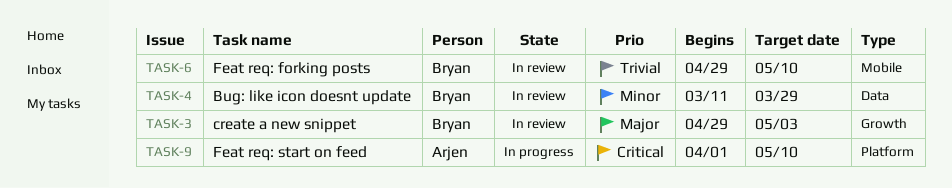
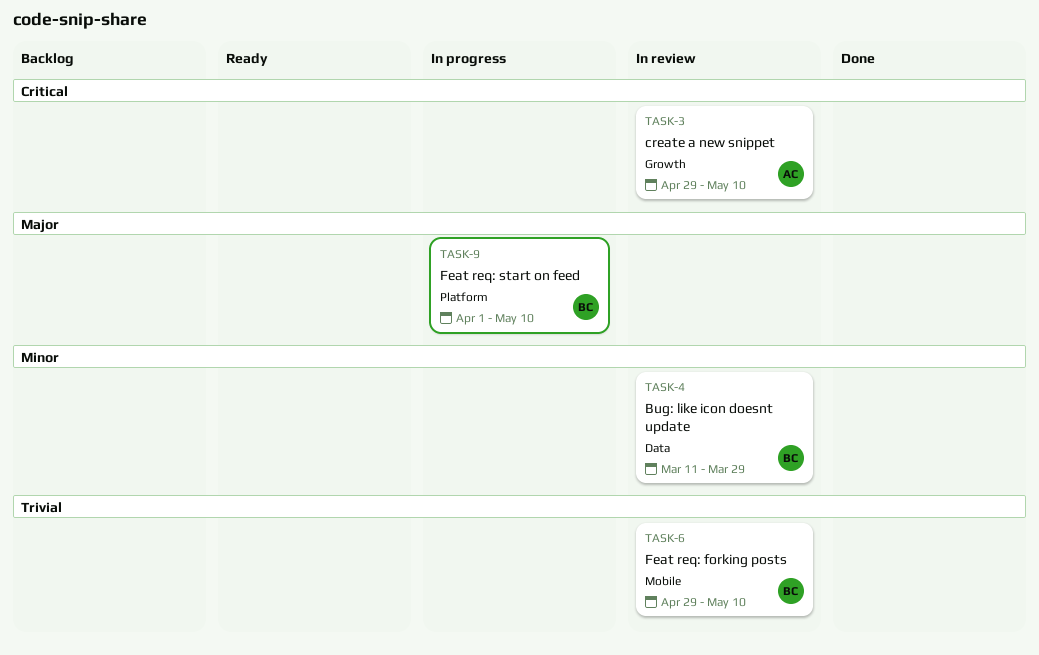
TASK-3, owner: Bryan -> Arjen
TASK-3, priority: Major -> Critical
TASK-3, due: May 3 -> May 10
TASK-9, owner: Arjen -> Bryan
TASK-9, priority: Critical -> Major

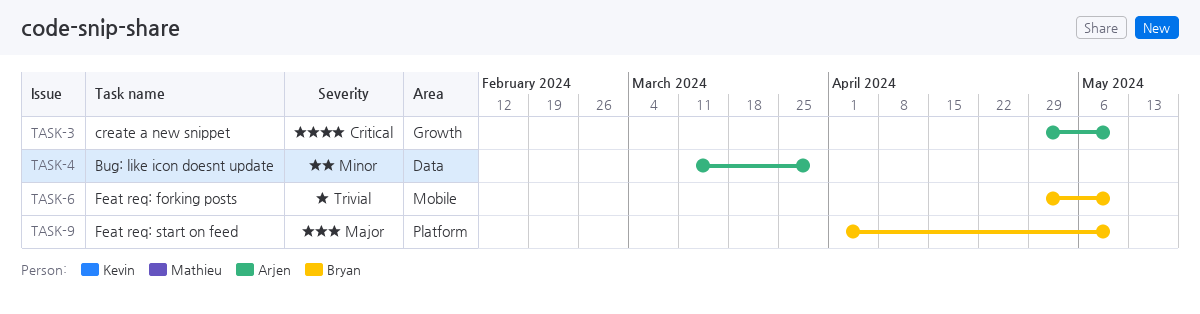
TASK-4, owner: Bryan -> Arjen

